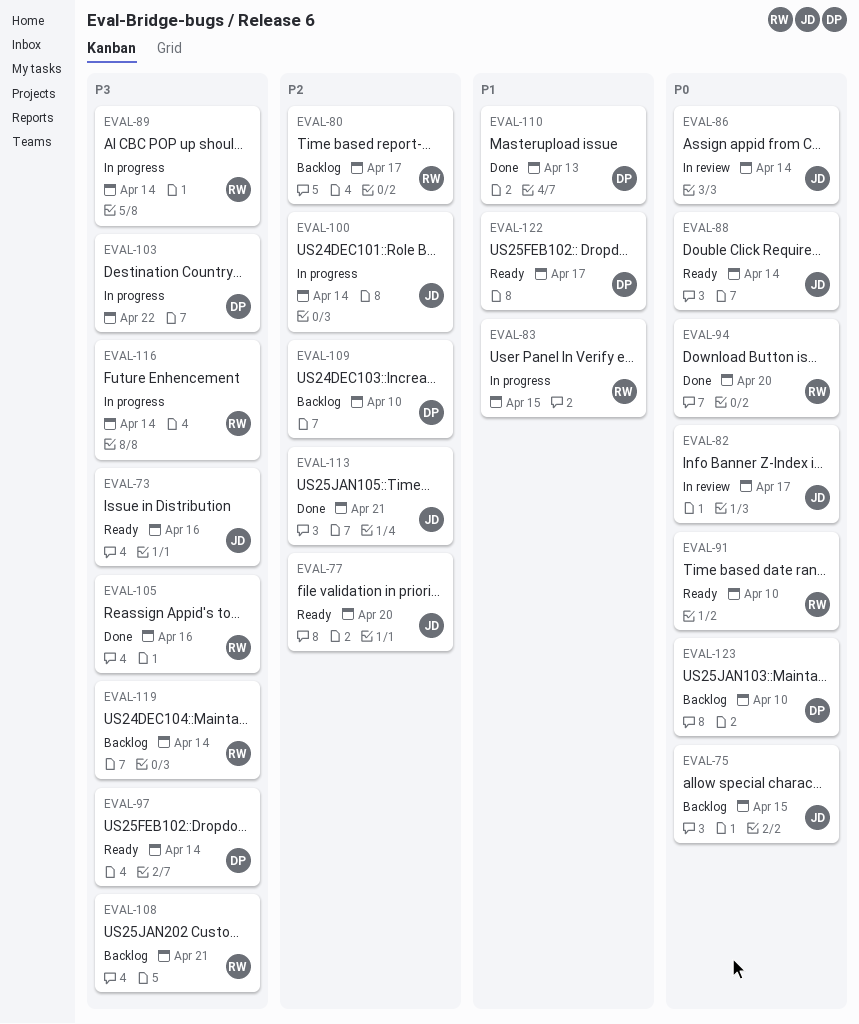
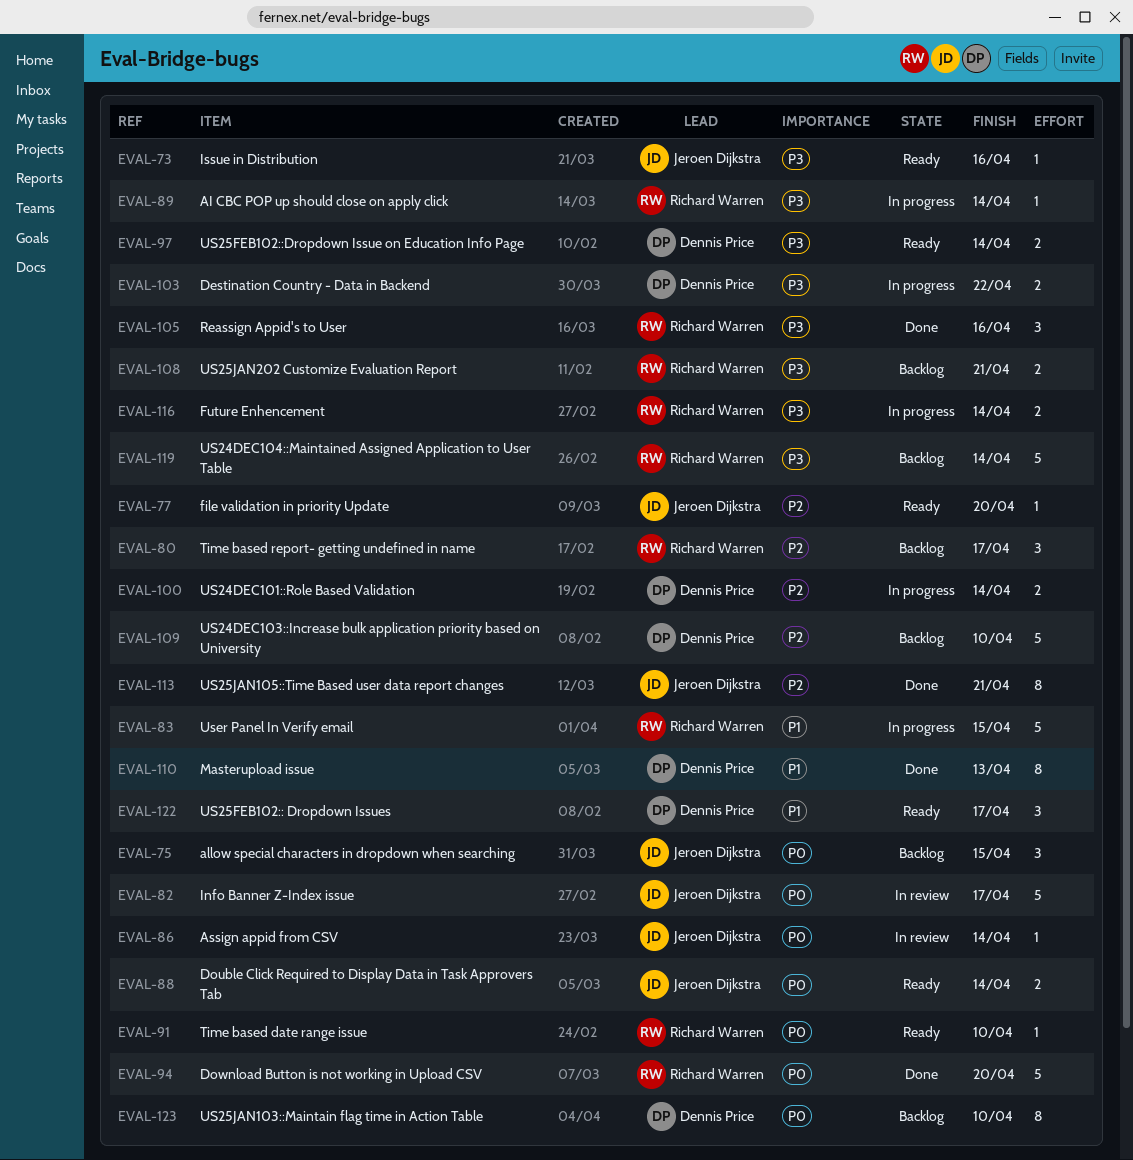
EVAL-100, owner: Jeroen Dijkstra -> Dennis Price

